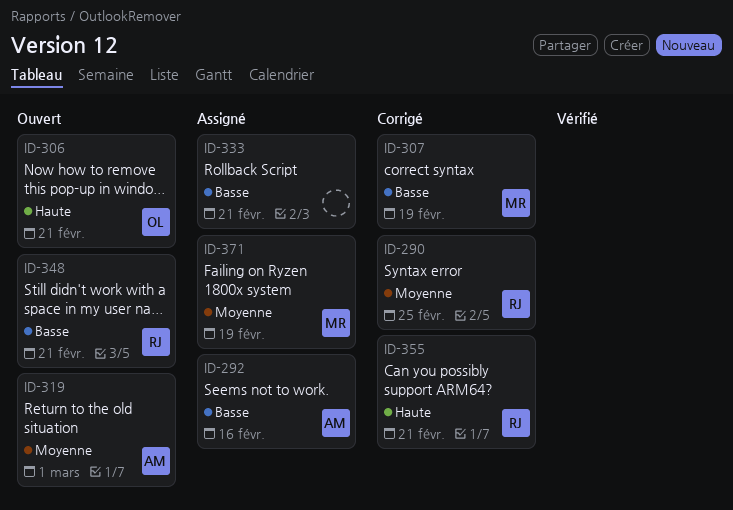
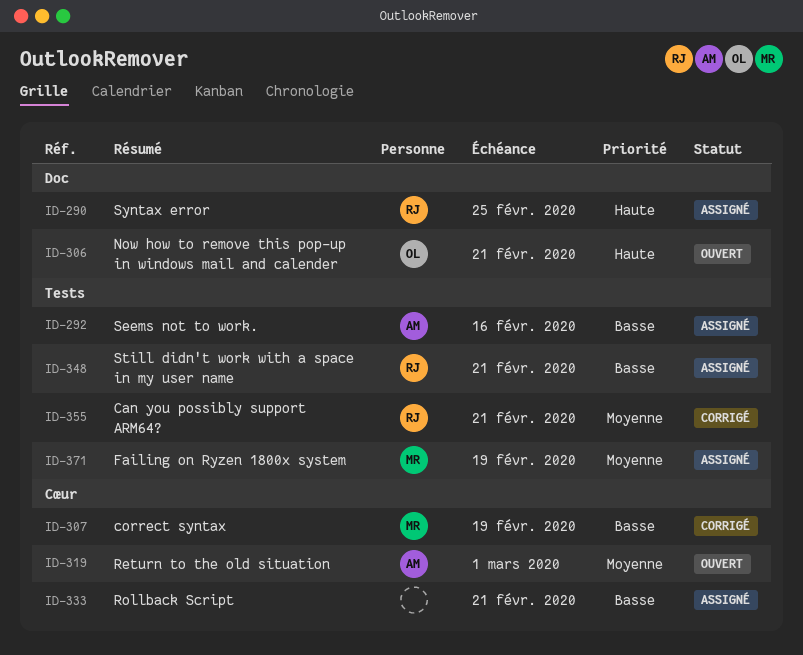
ID-290, status: Corrigé -> Assigné
ID-290, priority: Moyenne -> Haute
ID-348, status: Ouvert -> Assigné
ID-355, priority: Haute -> Moyenne

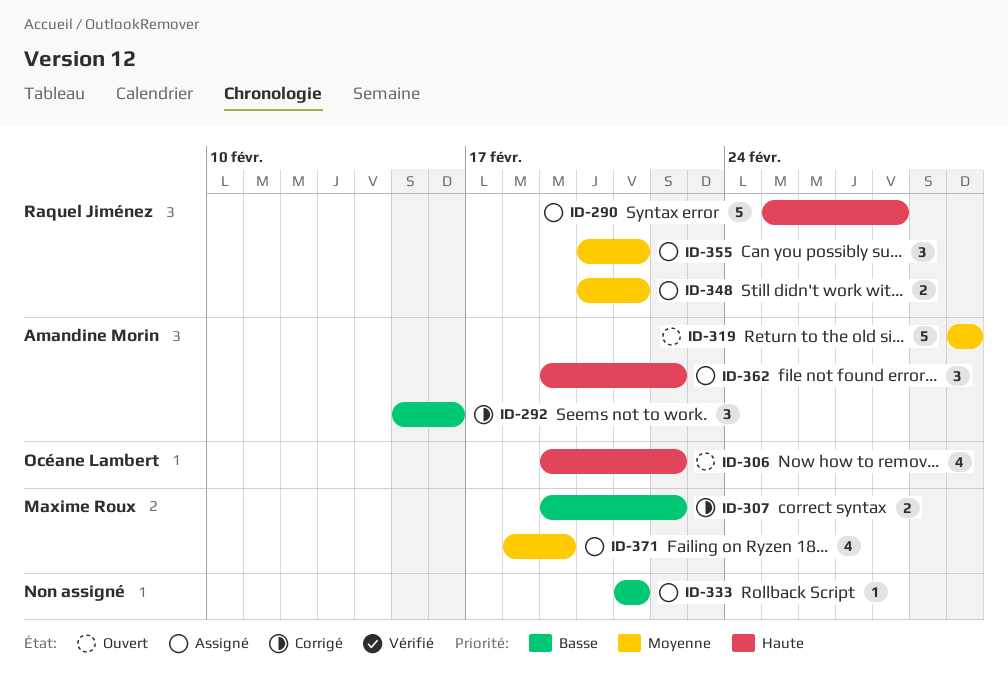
ID-290, due: Feb 25 -> Feb 28
ID-292, status: Assigné -> Corrigé
ID-306, due: Feb 21 -> Feb 22
ID-307, due: Feb 19 -> Feb 22
ID-348, priority: Basse -> Moyenne
ID-355, status: Corrigé -> Assigné
ID-362: none -> present

